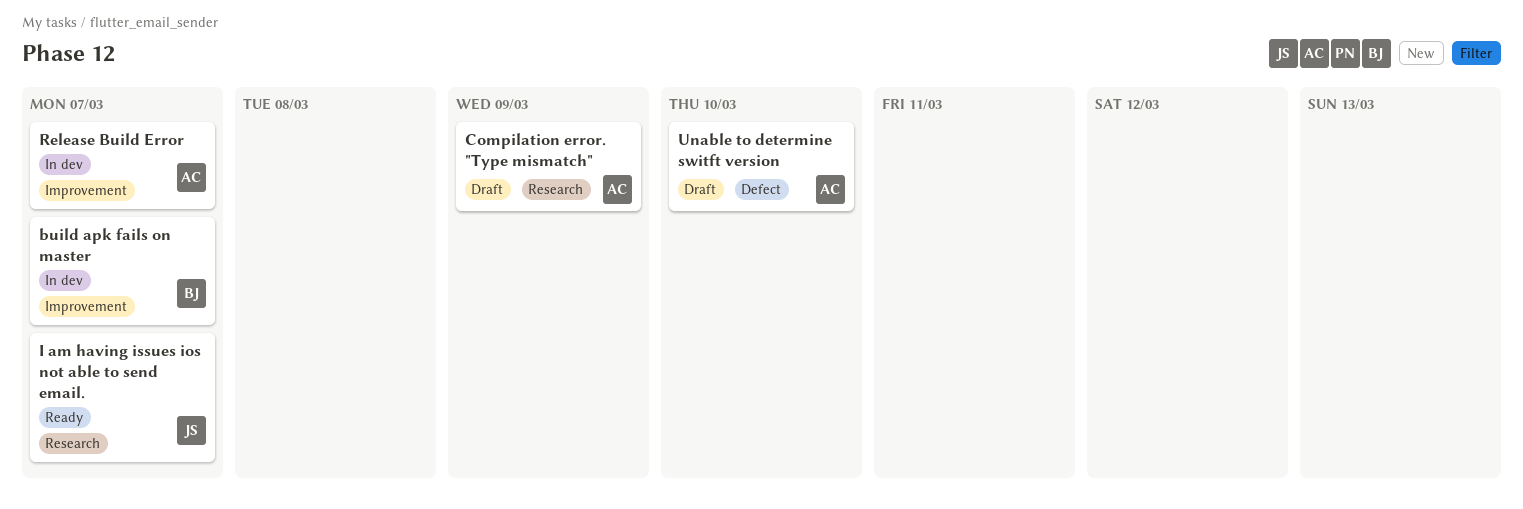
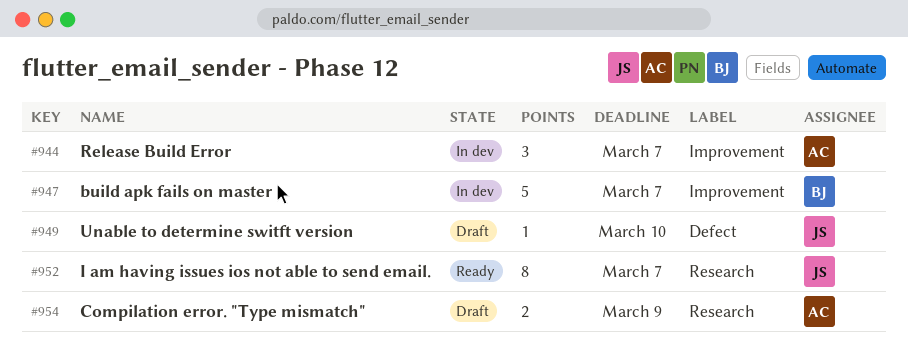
Unable to determine switft version, owner: AC -> JS

